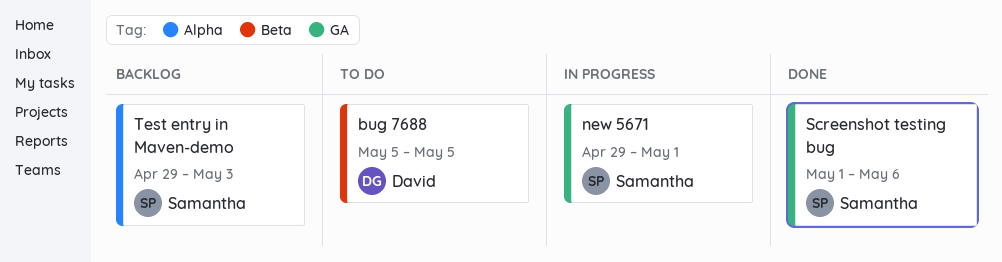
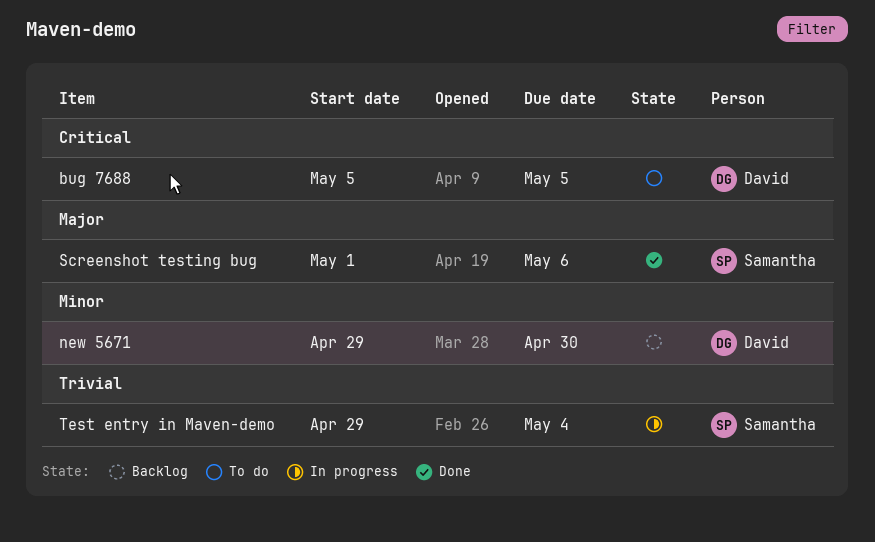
new 5671, status: In progress -> Backlog
new 5671, owner: Samantha -> David
new 5671, due: May 1 -> Apr 30
Test entry in Maven-demo, status: Backlog -> In progress
Test entry in Maven-demo, due: May 3 -> May 4

